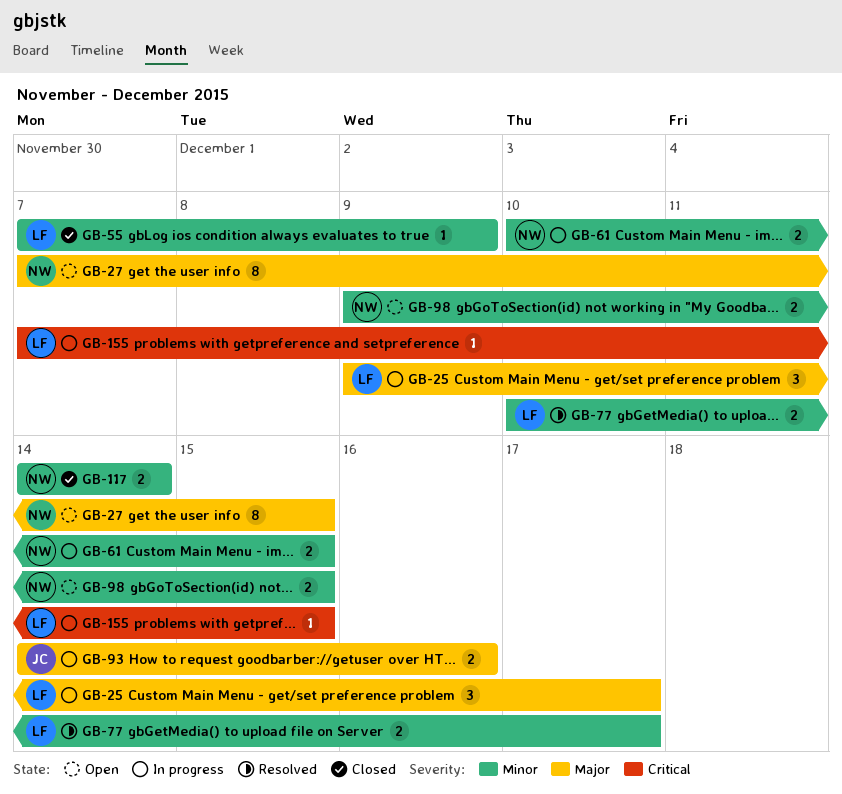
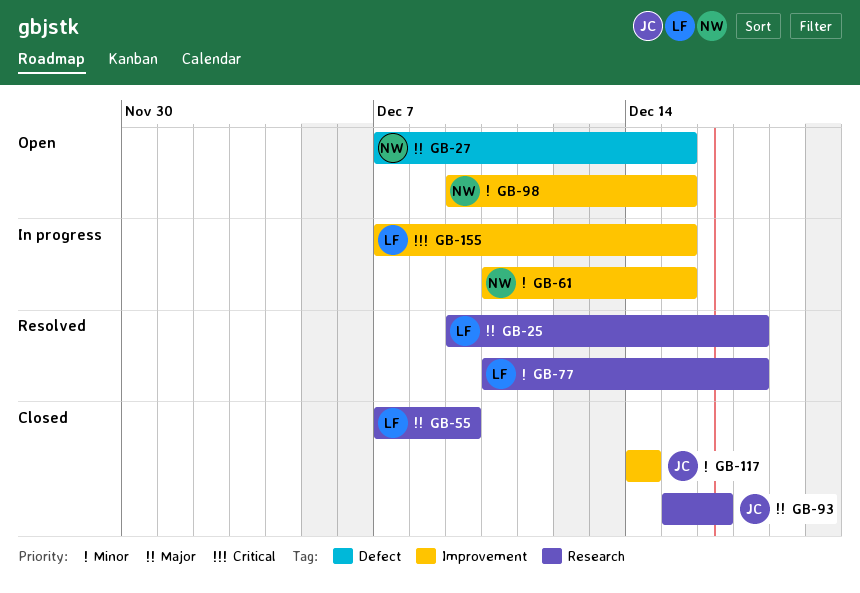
GB-25, status: In progress -> Resolved
GB-55, priority: Minor -> Major
GB-93, status: In progress -> Closed
GB-93, start: Dec 14 -> Dec 15
GB-117, owner: NW -> JC

